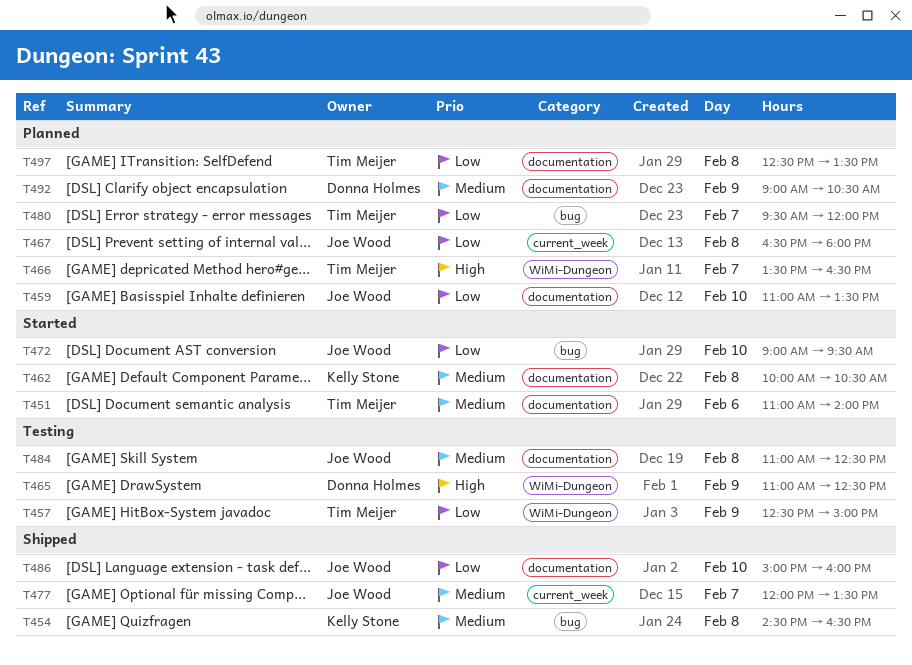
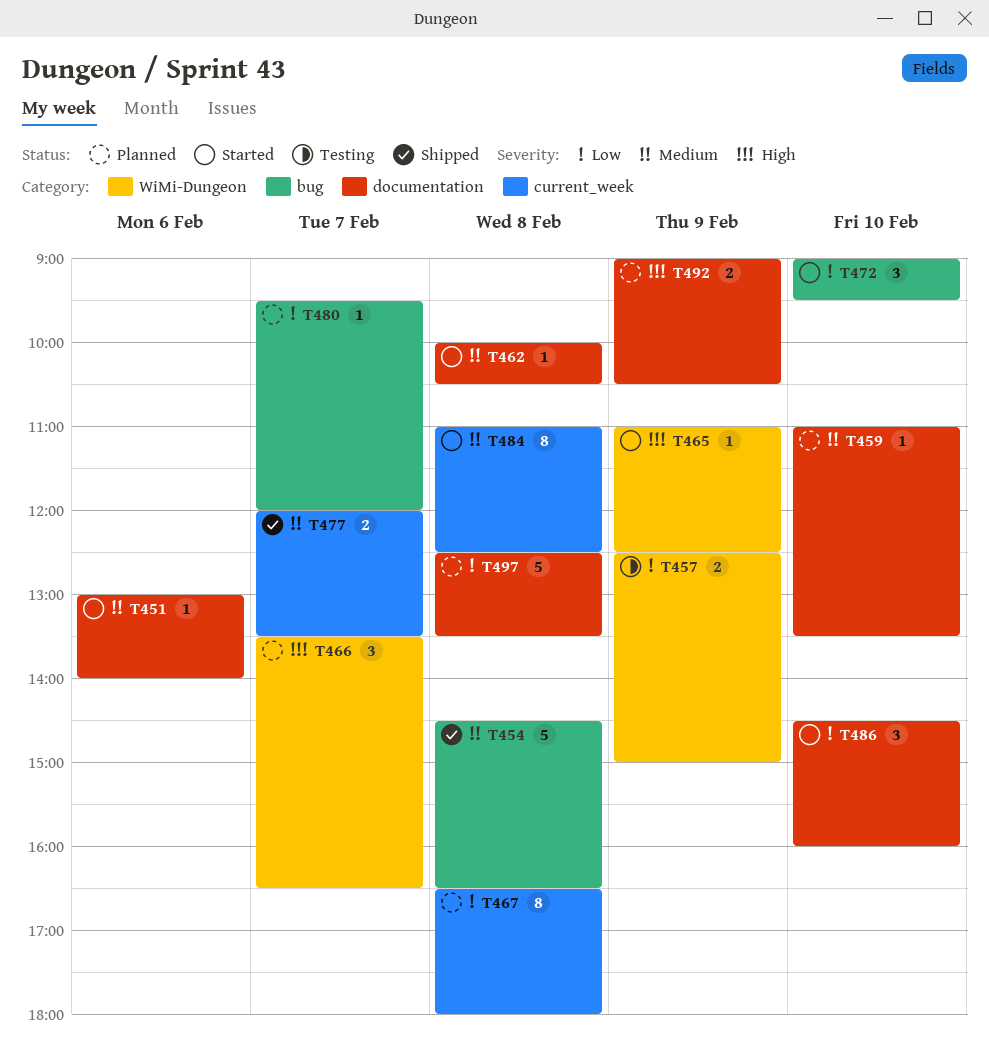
T451, begins: 11:00 -> 13:00
T459, priority: Low -> Medium
T465, status: Testing -> Started
T484, status: Testing -> Started
T484, label: documentation -> current_week
T486, status: Shipped -> Started
T486, begins: 15:00 -> 14:30
T492, priority: Medium -> High

